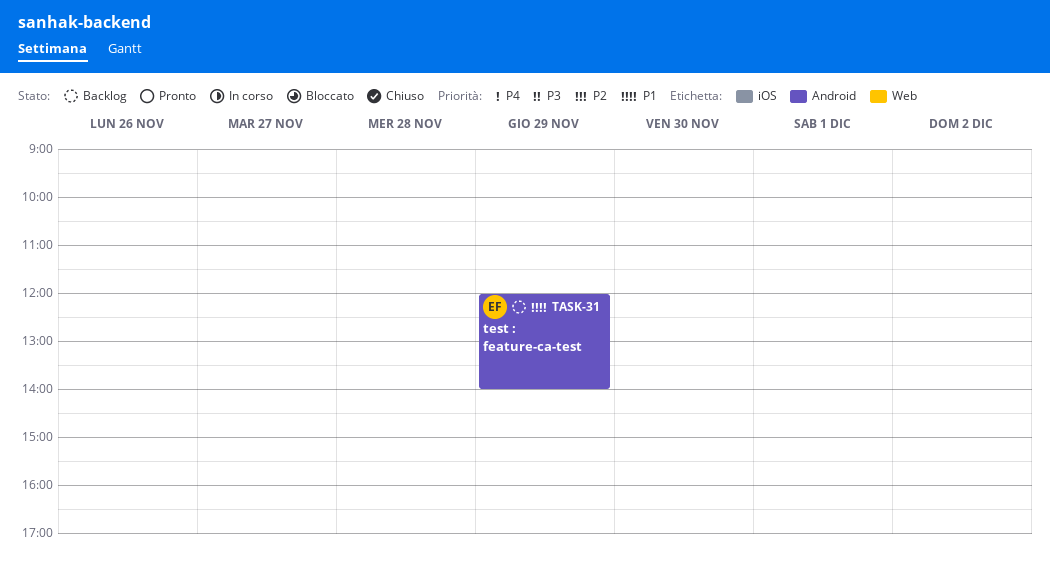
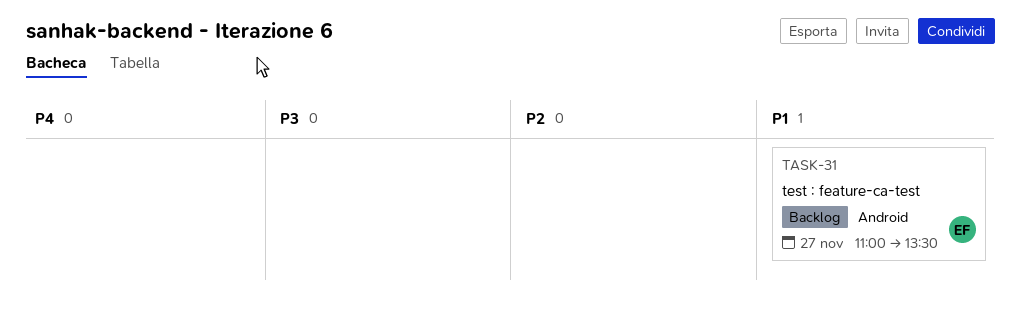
TASK-31, day: Nov 29 -> Nov 27
TASK-31, begins: 12:00 -> 11:00
TASK-31, ends: 14:00 -> 13:30

